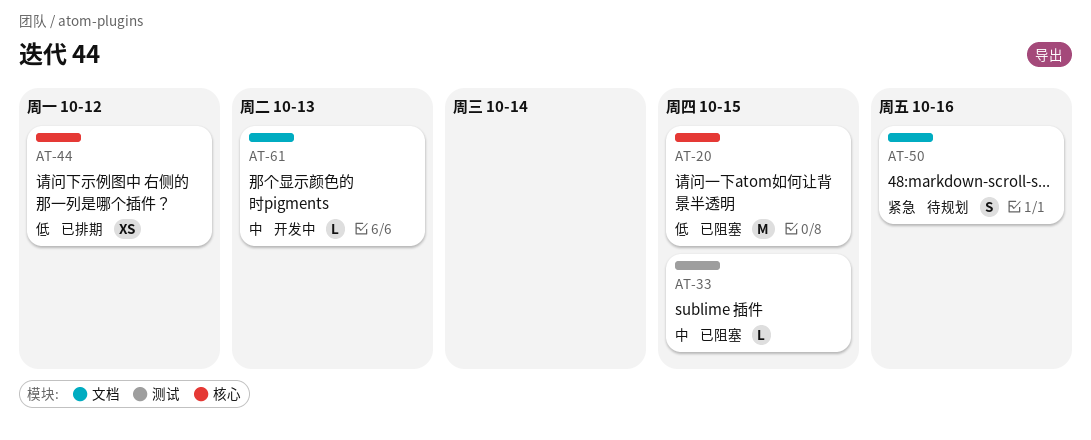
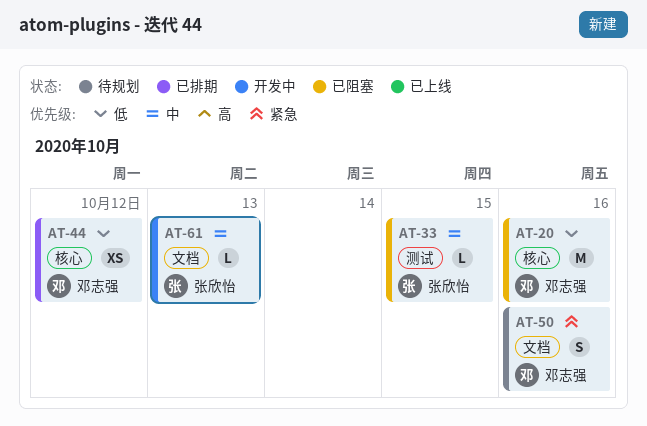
AT-20, due: Oct 15 -> Oct 16

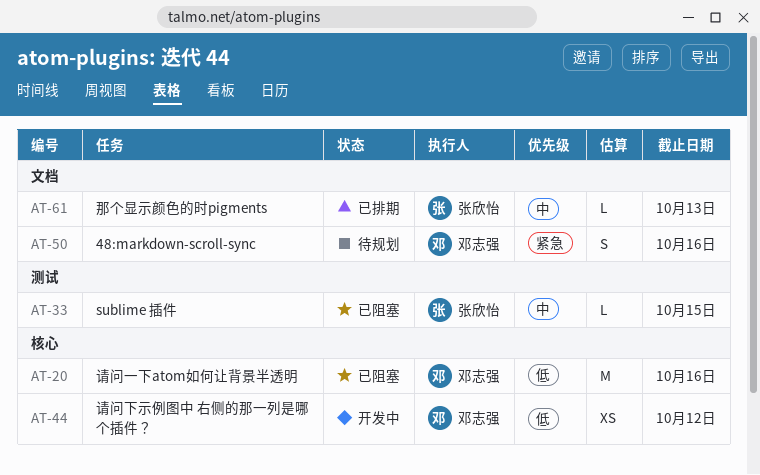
AT-44, status: 已排期 -> 开发中
AT-61, status: 开发中 -> 已排期

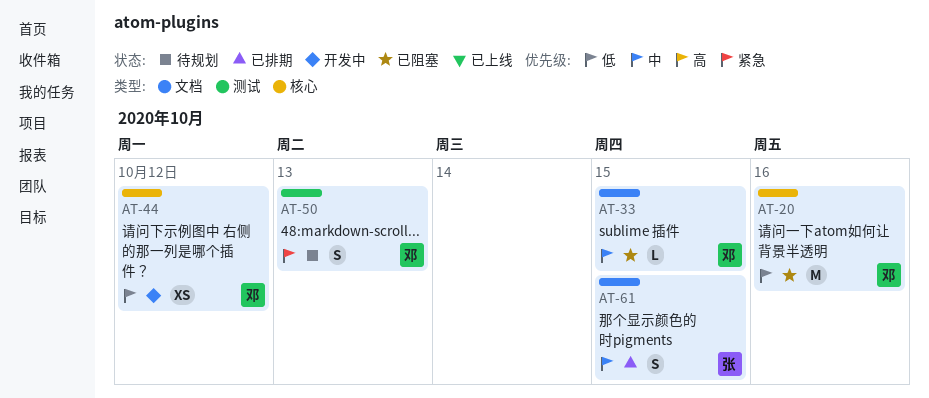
AT-33, owner: 张欣怡 -> 邓志强
AT-33, label: 测试 -> 文档
AT-50, label: 文档 -> 测试
AT-50, due: Oct 16 -> Oct 13
AT-61, estimate: L -> S
AT-61, due: Oct 13 -> Oct 15

